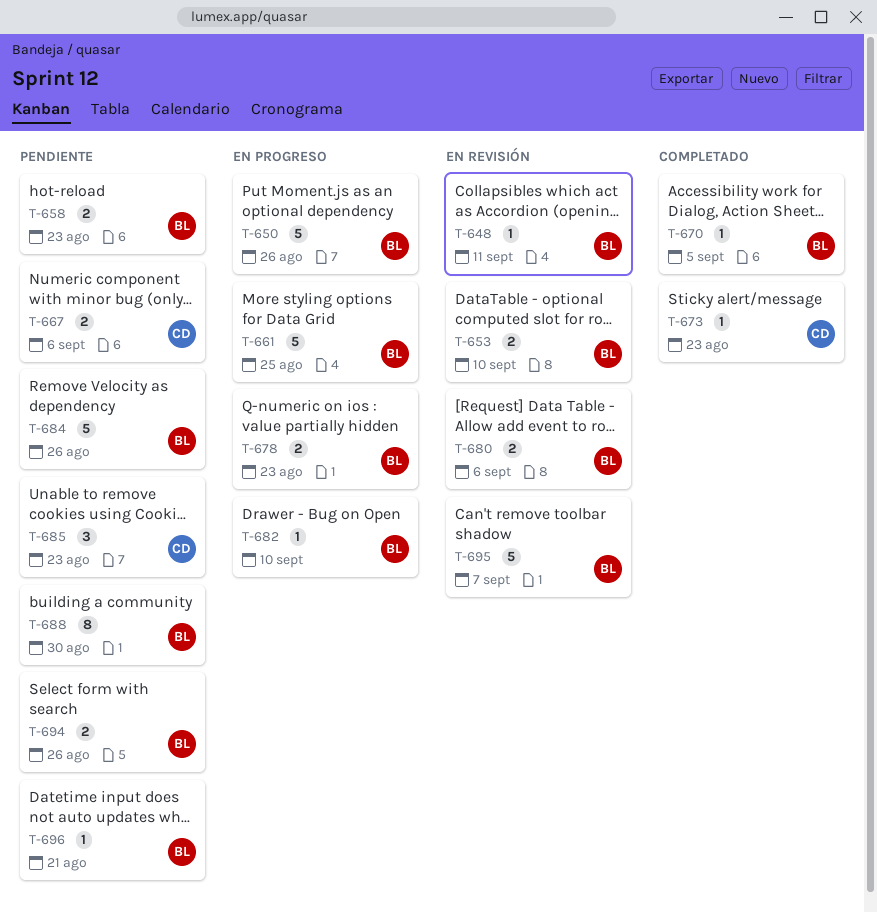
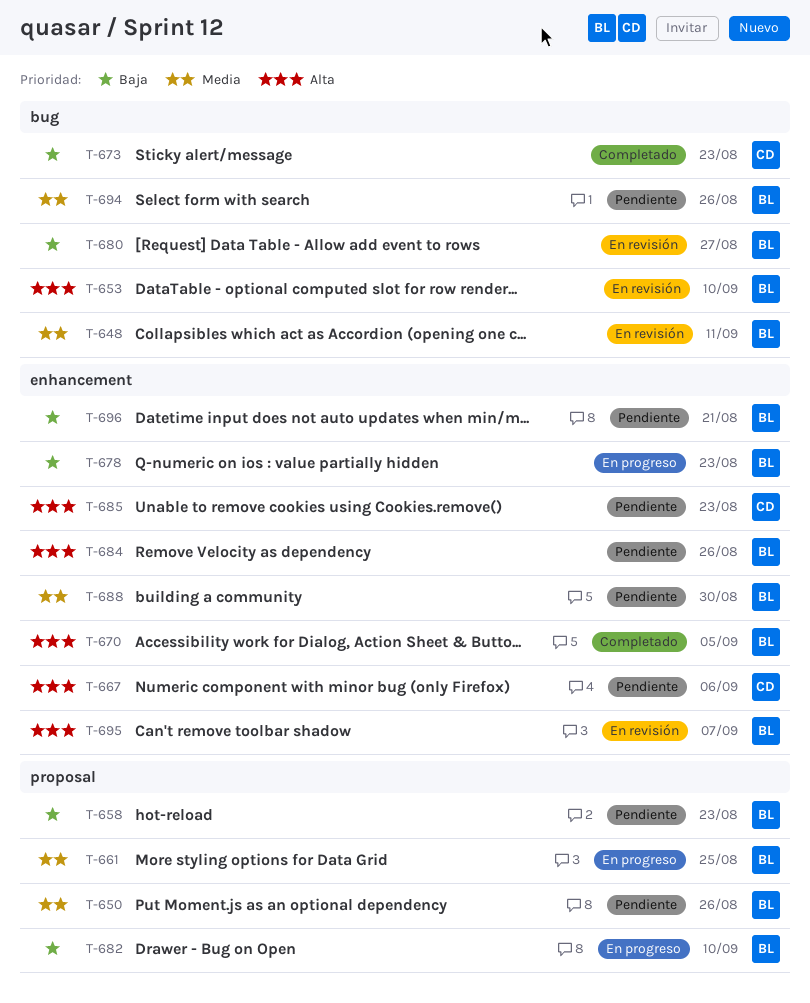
T-650, status: En progreso -> Pendiente
T-680, due: Sep 6 -> Aug 27

